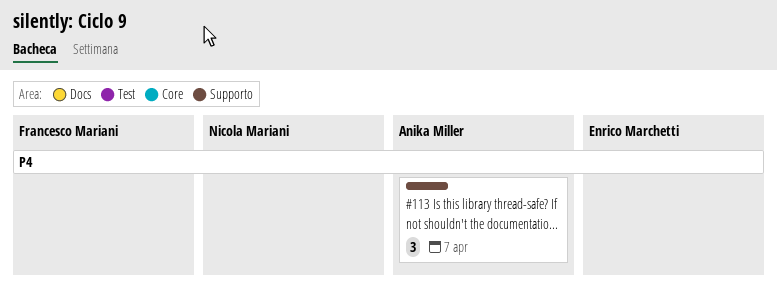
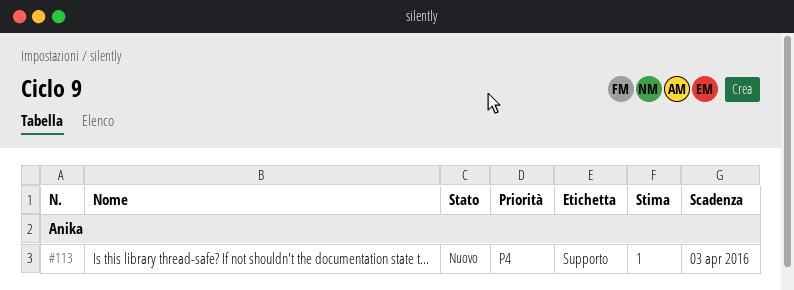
#113, estimate: 3 -> 1
#113, due: Apr 7 -> Apr 3

